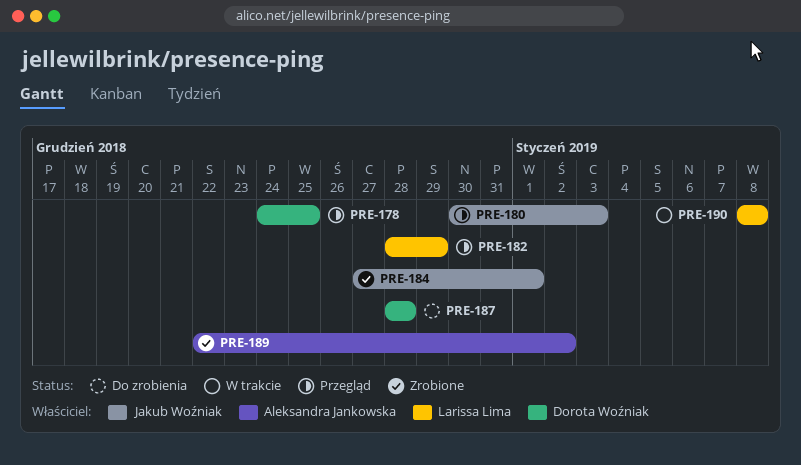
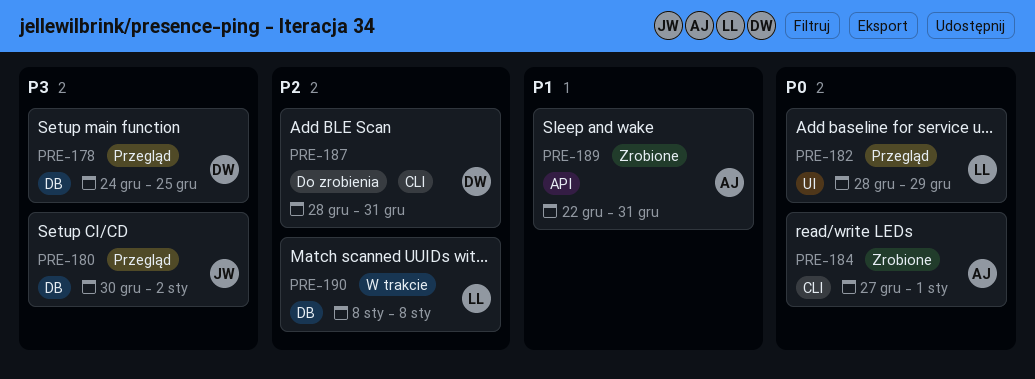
PRE-180, due: Jan 3 -> Jan 2
PRE-184, owner: Jakub Woźniak -> Aleksandra Jankowska
PRE-187, due: Dec 28 -> Dec 31
PRE-189, due: Jan 2 -> Dec 31

